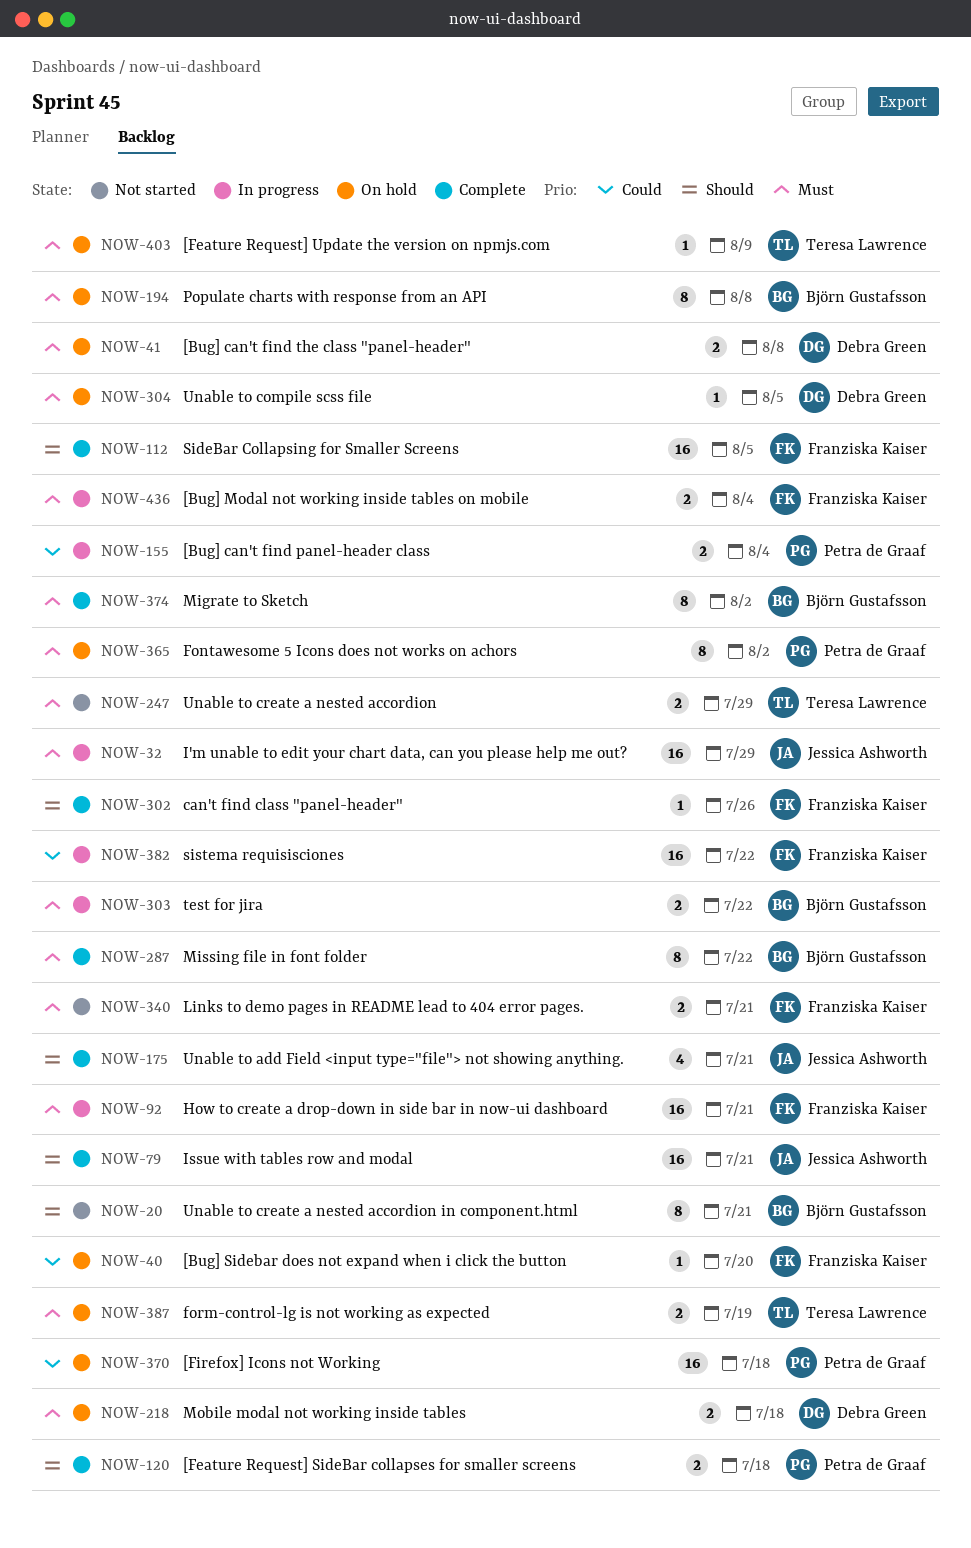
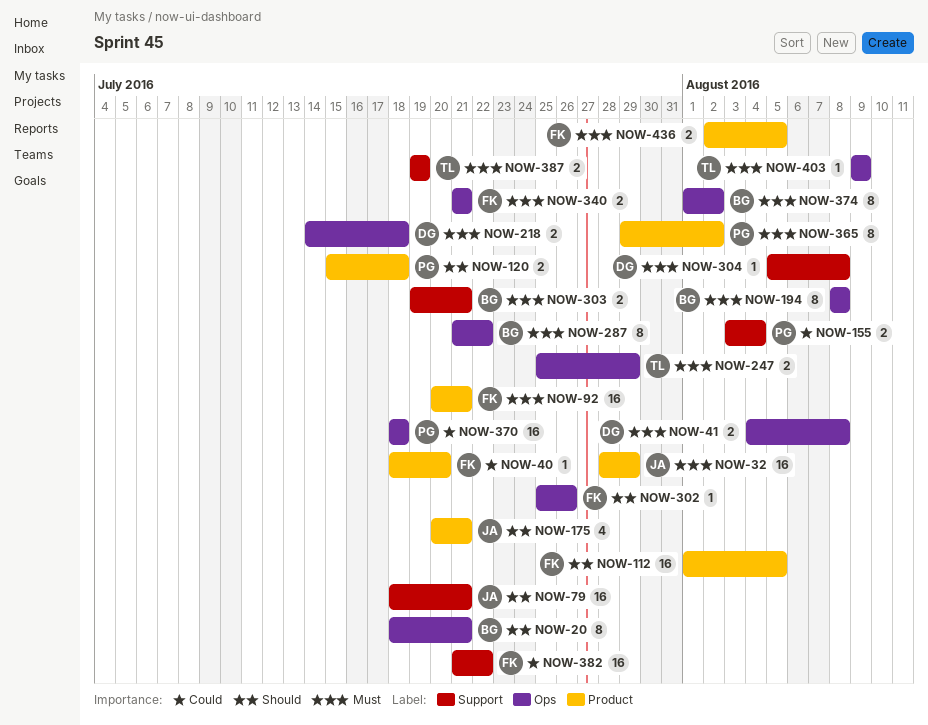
NOW-303, due: Jul 22 -> Jul 21
NOW-304, due: Aug 5 -> Aug 8
NOW-436, due: Aug 4 -> Aug 5

